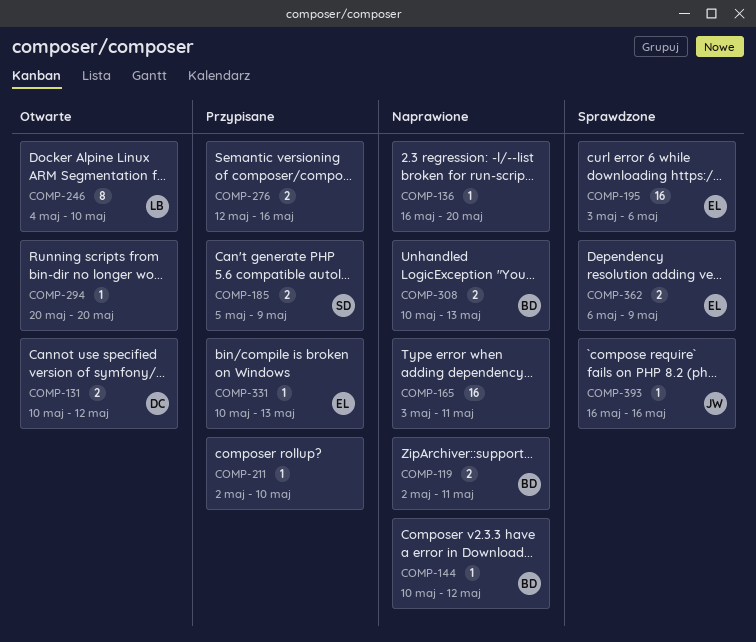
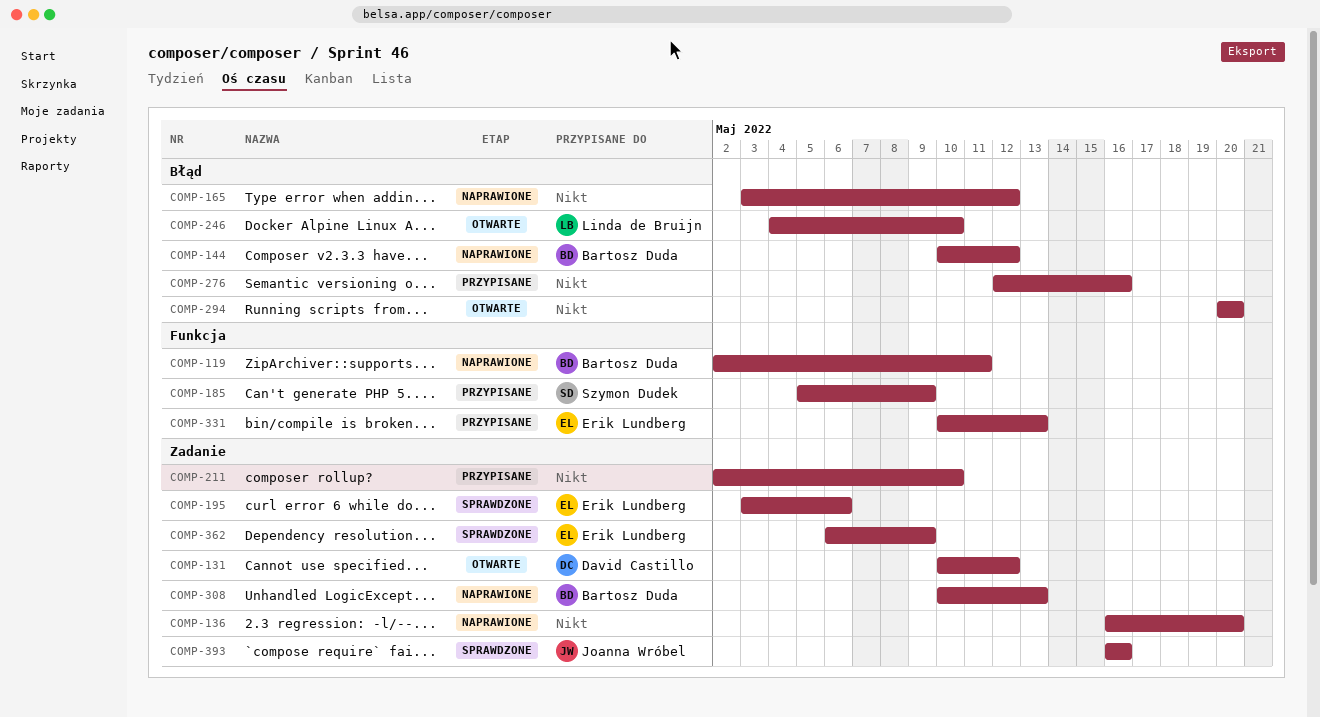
COMP-165, due: May 11 -> May 12

